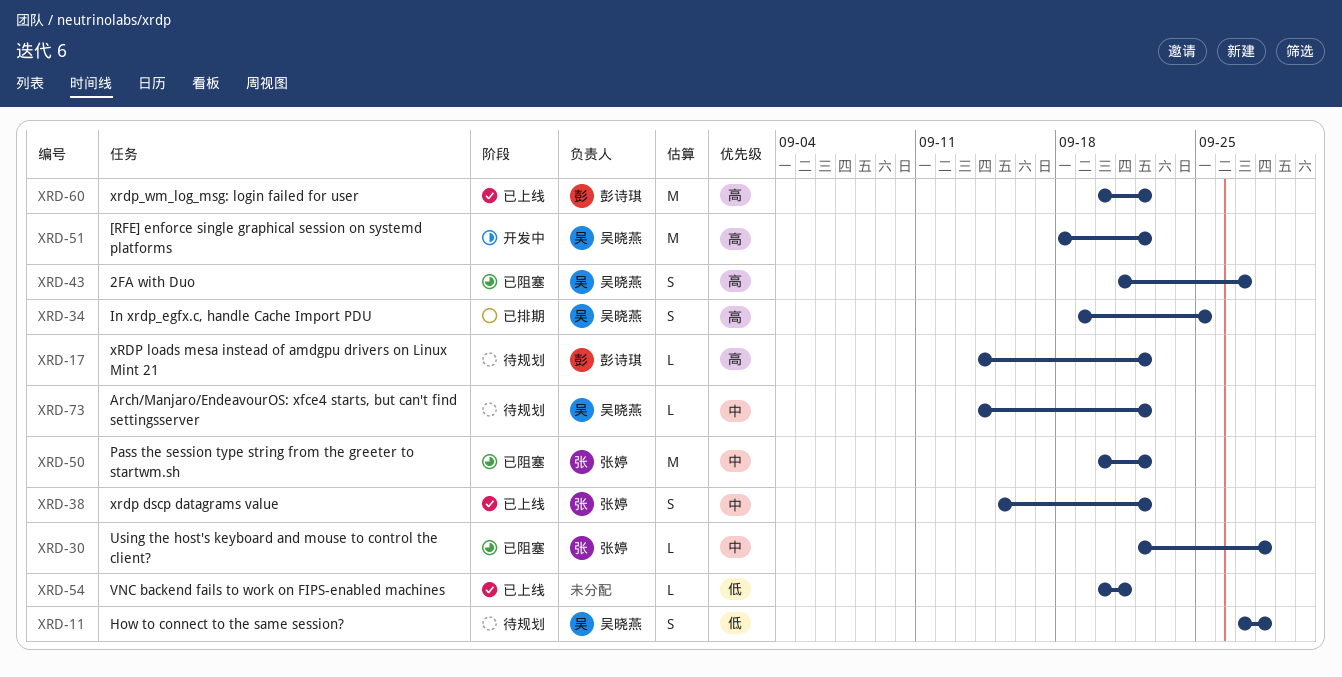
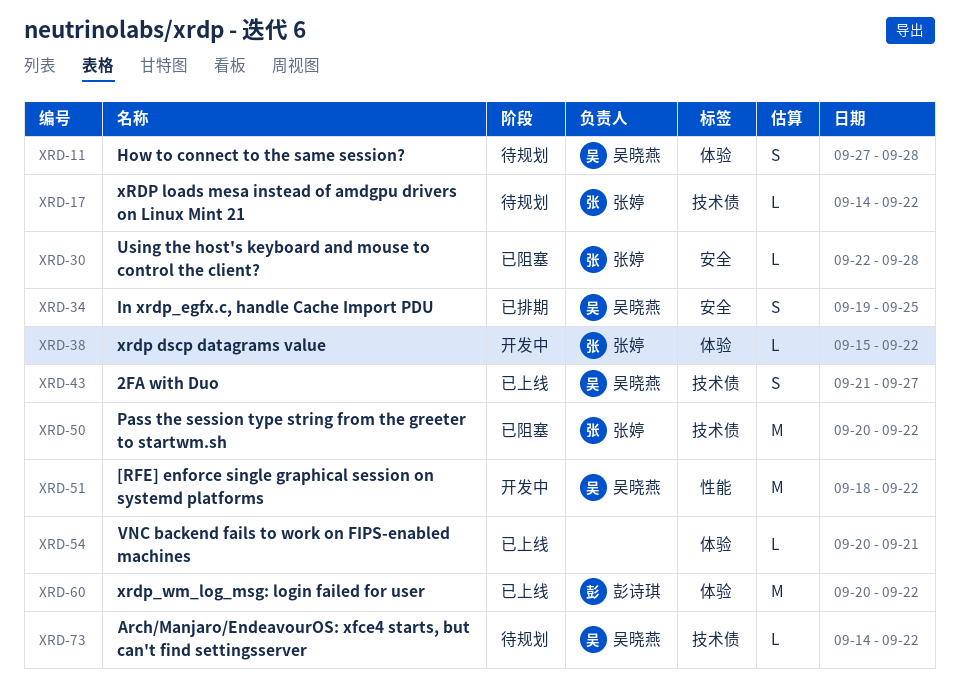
XRD-17, owner: 彭诗琪 -> 张婷
XRD-38, status: 已上线 -> 开发中
XRD-38, estimate: S -> L
XRD-43, status: 已阻塞 -> 已上线

